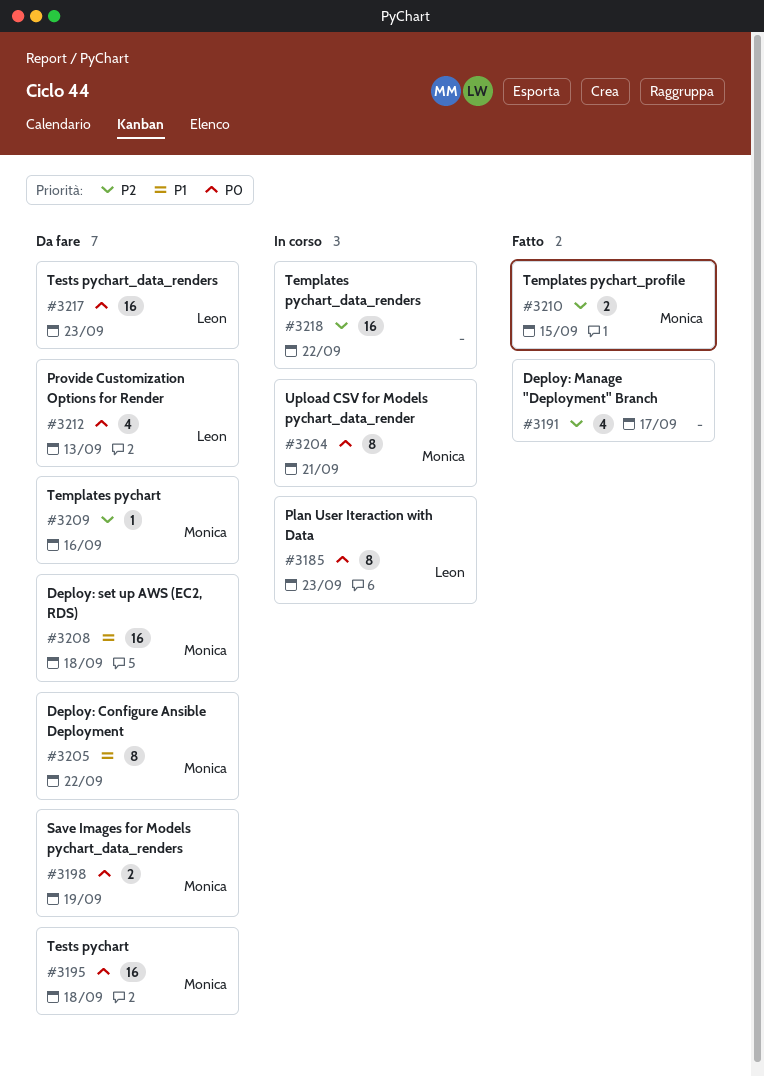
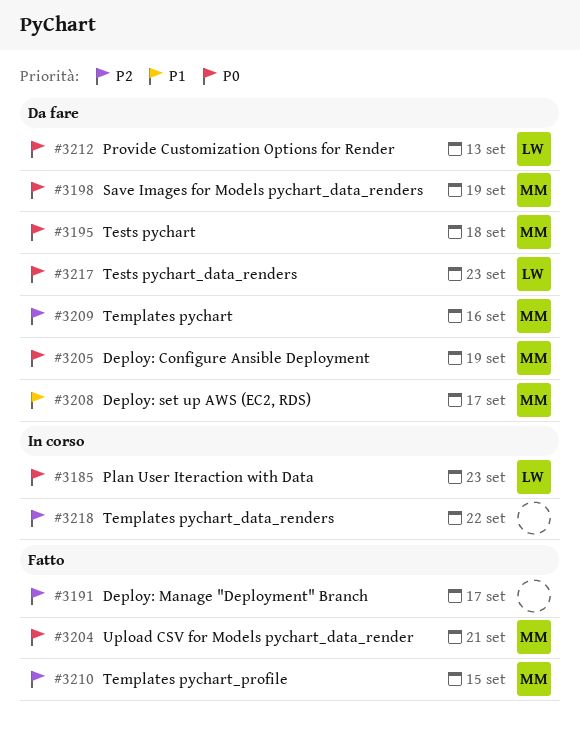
#3204, status: In corso -> Fatto
#3205, priority: P1 -> P0
#3205, due: Sep 22 -> Sep 19
#3208, due: Sep 18 -> Sep 17

